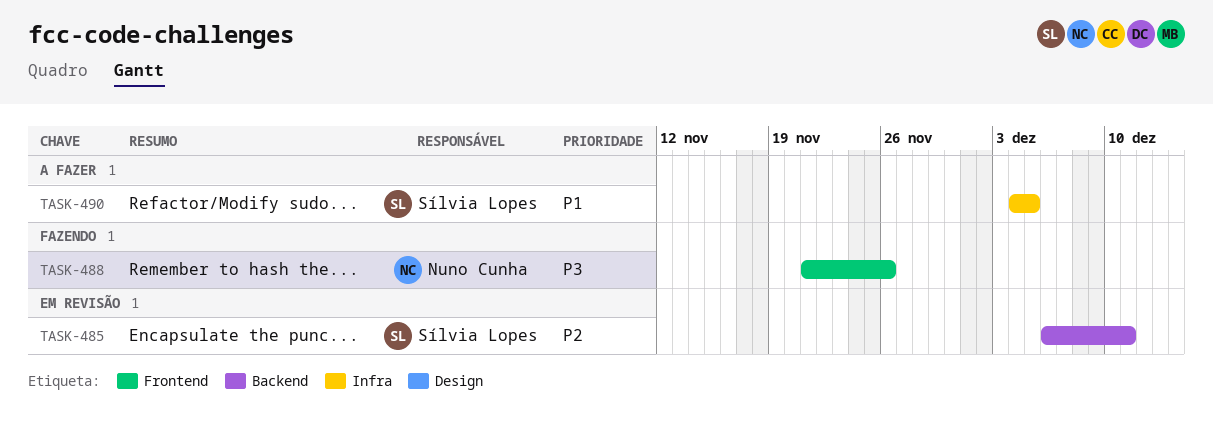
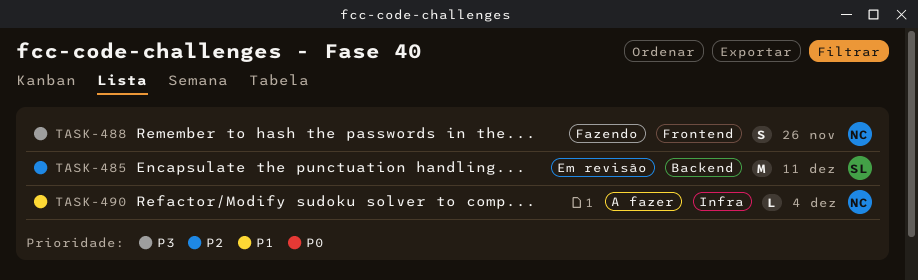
TASK-490, owner: Sílvia Lopes -> Nuno Cunha
TASK-490, due: Dec 5 -> Dec 4

